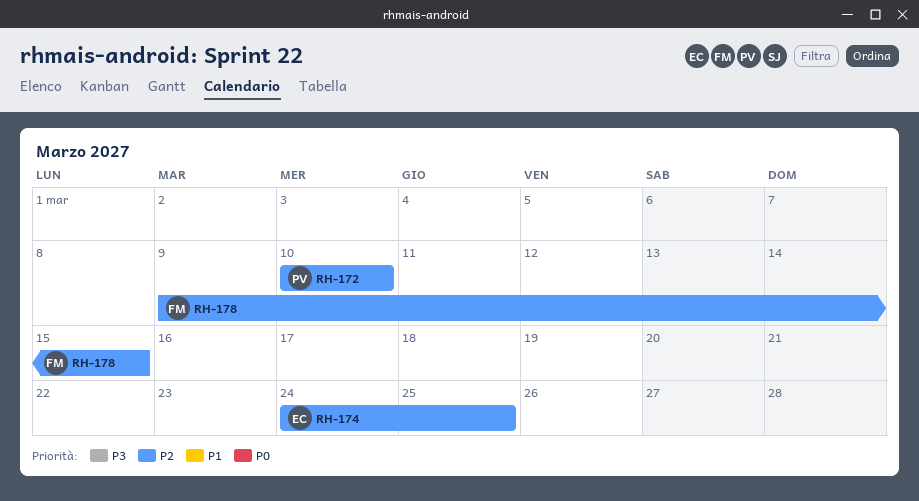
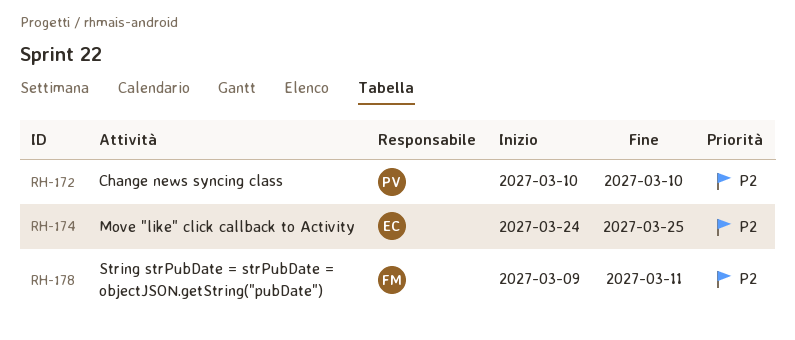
RH-178, due: Mar 15 -> Mar 11

